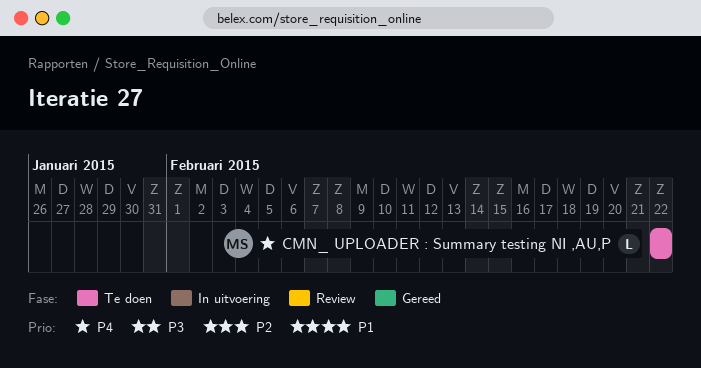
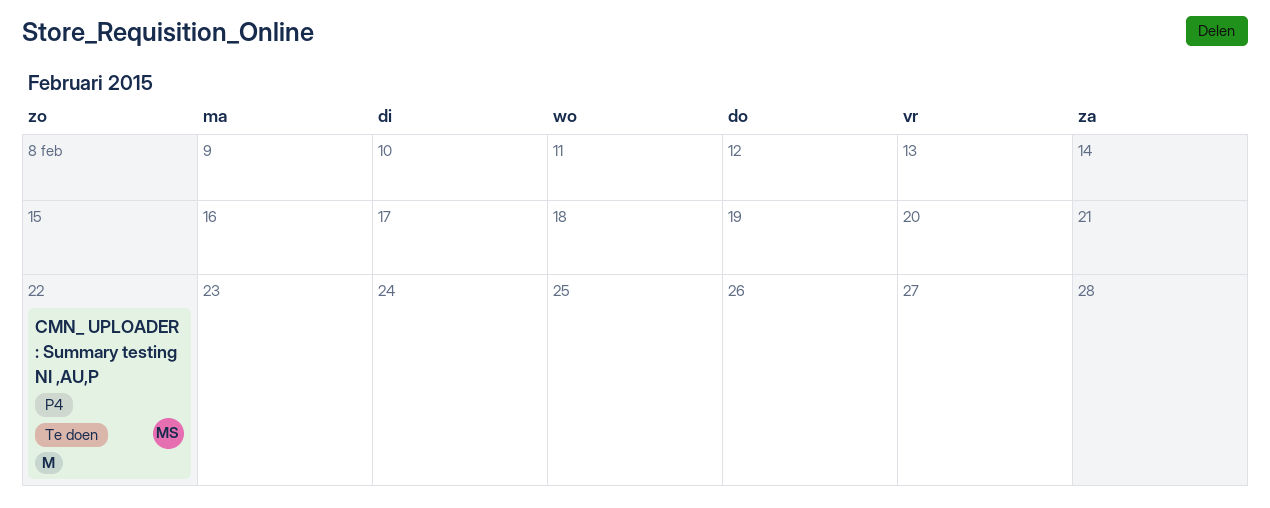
CMN_ UPLOADER : Summary testing NI ,AU,P, estimate: L -> M

